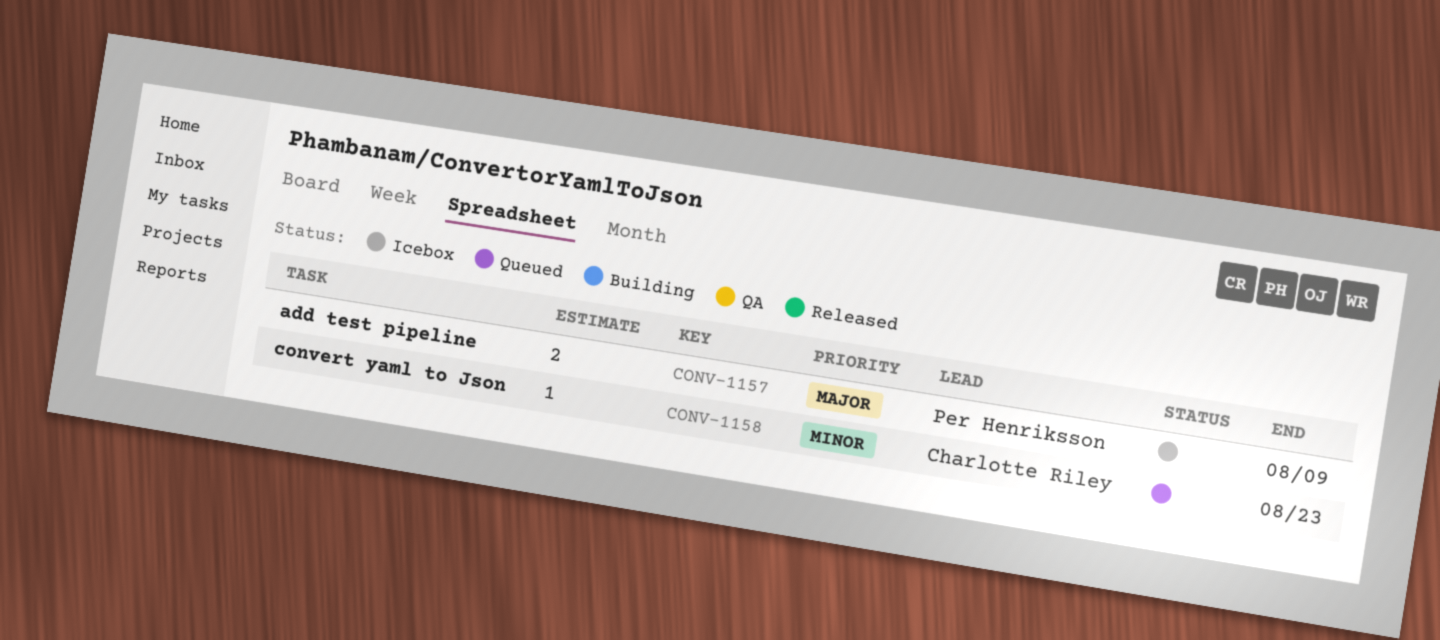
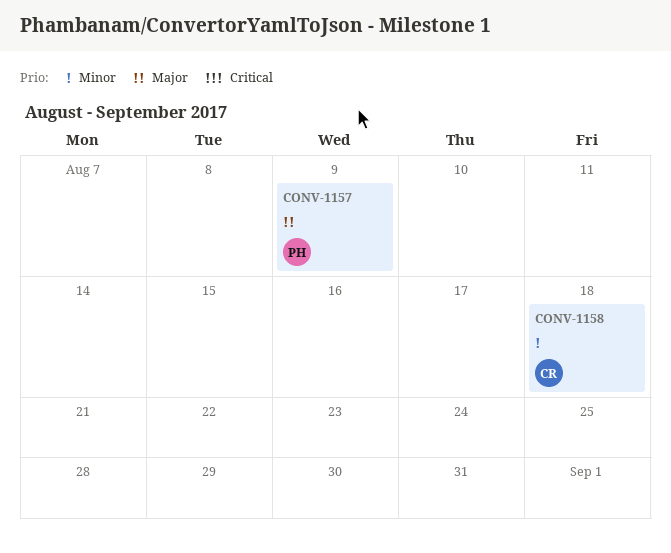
CONV-1158, due: Aug 23 -> Aug 18

